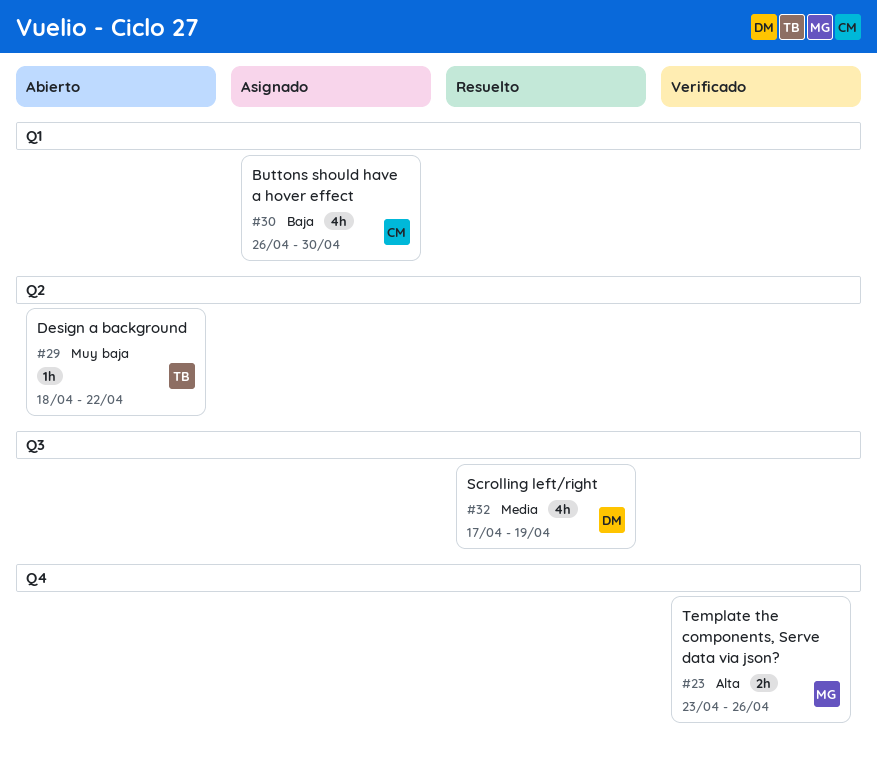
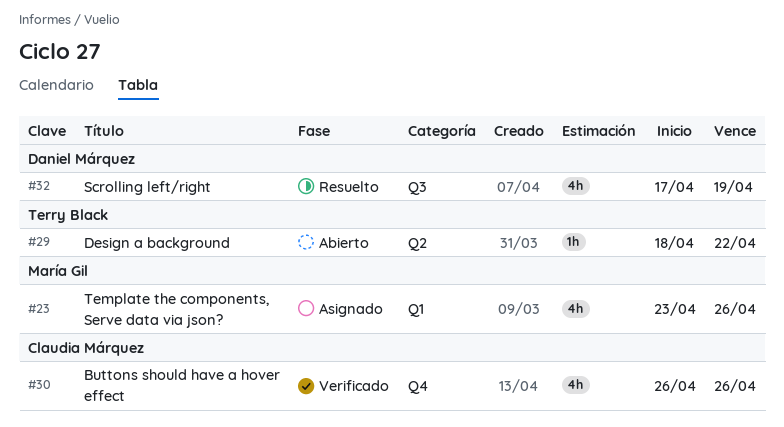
#23, status: Verificado -> Asignado
#23, label: Q4 -> Q1
#23, estimate: 2h -> 4h
#30, status: Asignado -> Verificado
#30, label: Q1 -> Q4
#30, due: Apr 30 -> Apr 26

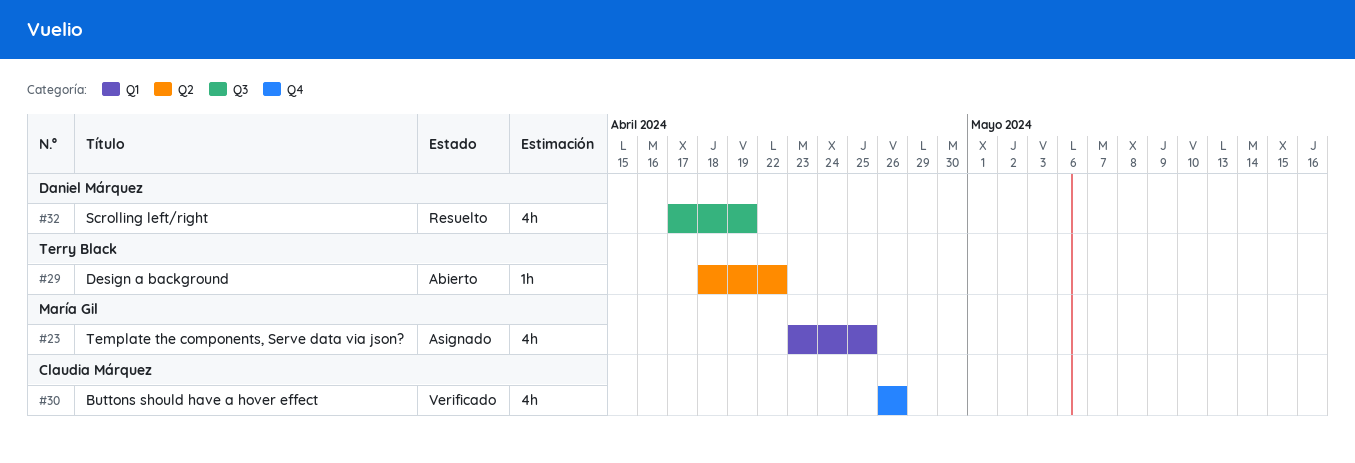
#23, due: Apr 26 -> Apr 25

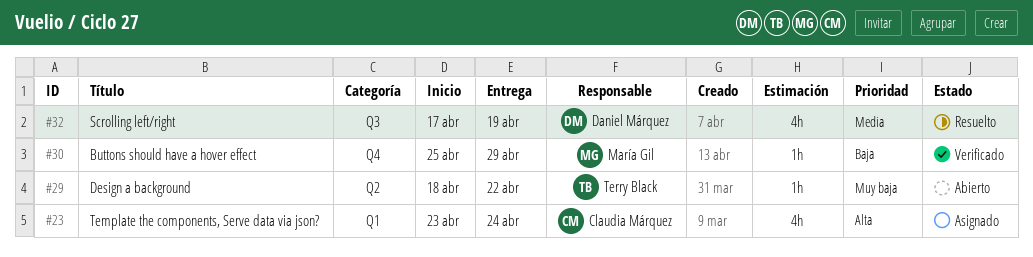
#23, owner: María Gil -> Claudia Márquez
#23, due: Apr 25 -> Apr 24
#30, owner: Claudia Márquez -> María Gil
#30, estimate: 4h -> 1h
#30, start: Apr 26 -> Apr 25
#30, due: Apr 26 -> Apr 29

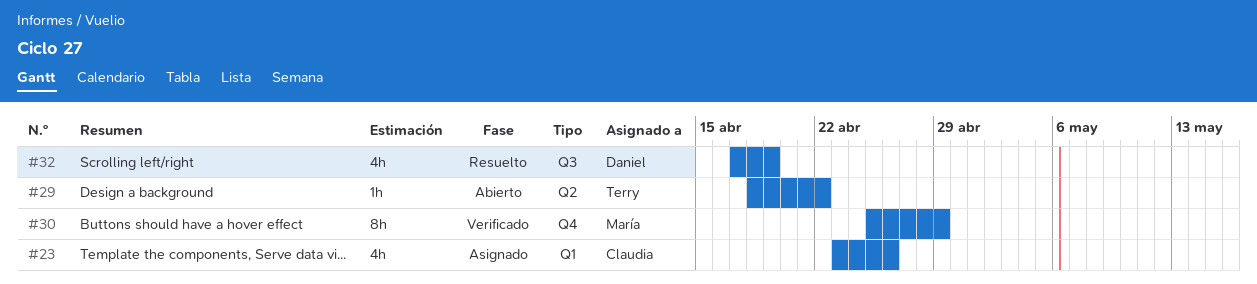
#23, due: Apr 24 -> Apr 26
#30, estimate: 1h -> 8h

